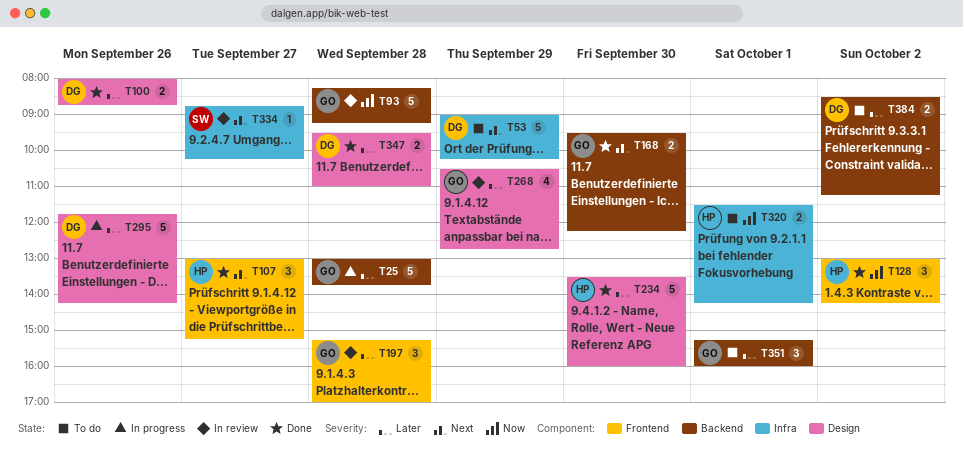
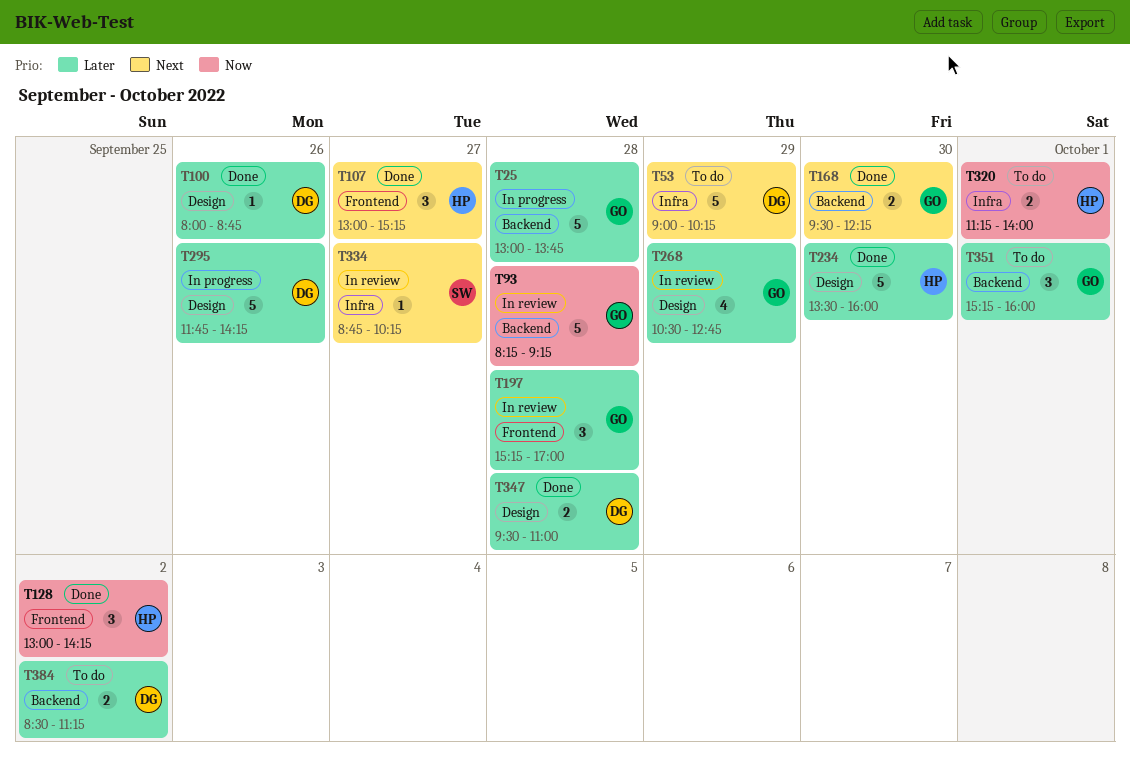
T100, estimate: 2 -> 1
T320, begins: 11:30 -> 11:15
T320, ends: 14:15 -> 14:00

